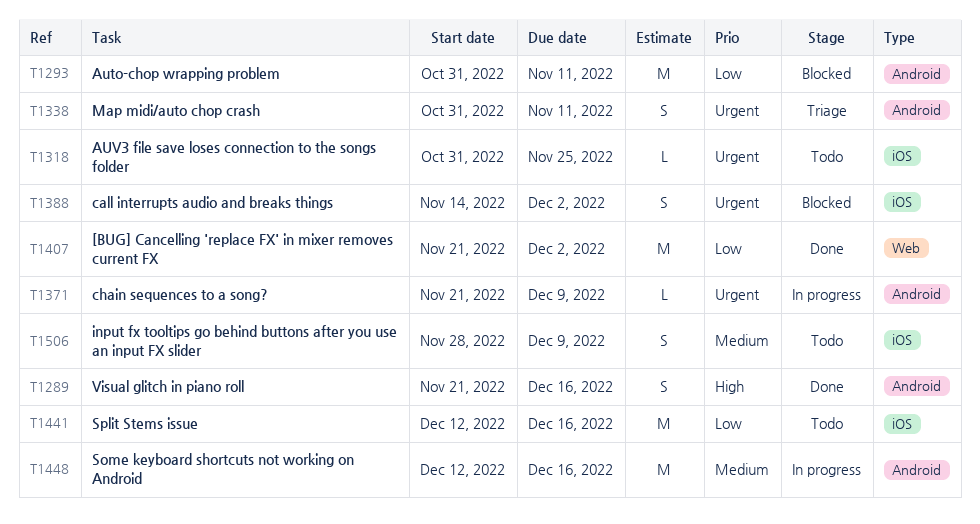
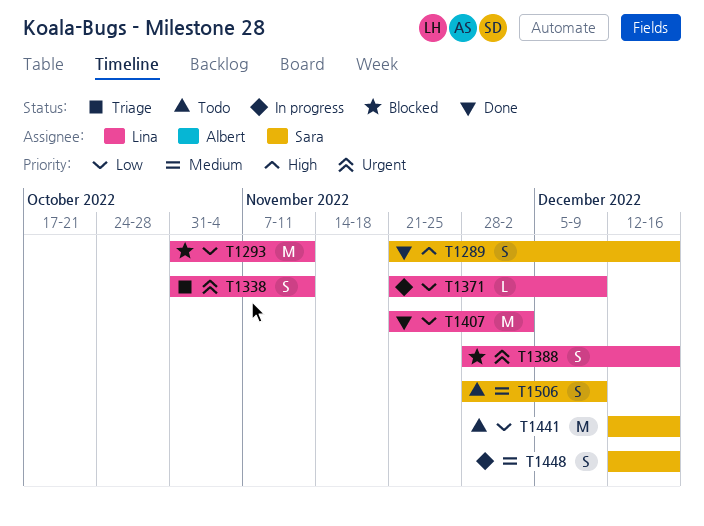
T1318: present -> none
T1371, priority: Urgent -> Low
T1388, start: Nov 14 -> Nov 28
T1388, due: Dec 2 -> Dec 16
T1448, estimate: M -> S

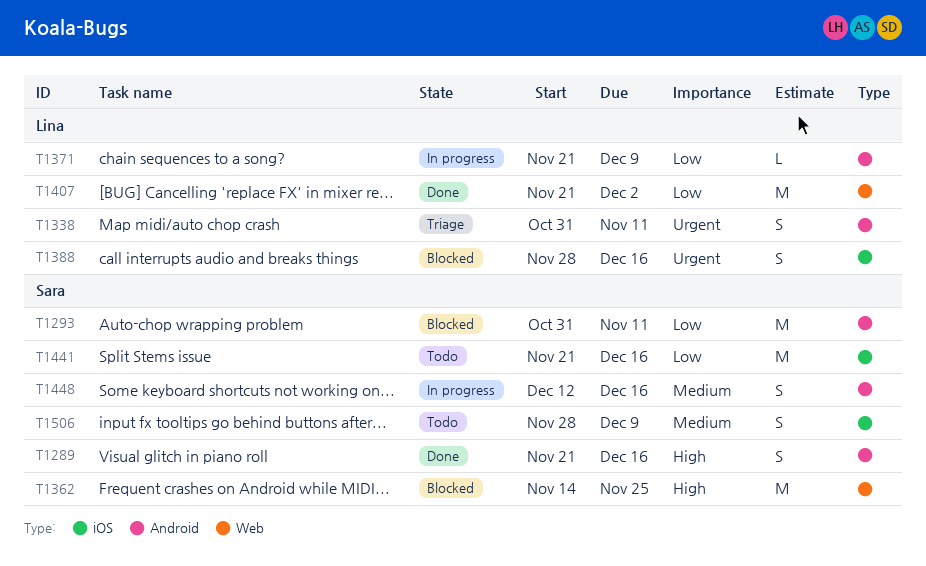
T1293, owner: Lina -> Sara
T1362: none -> present
T1441, start: Dec 12 -> Nov 21

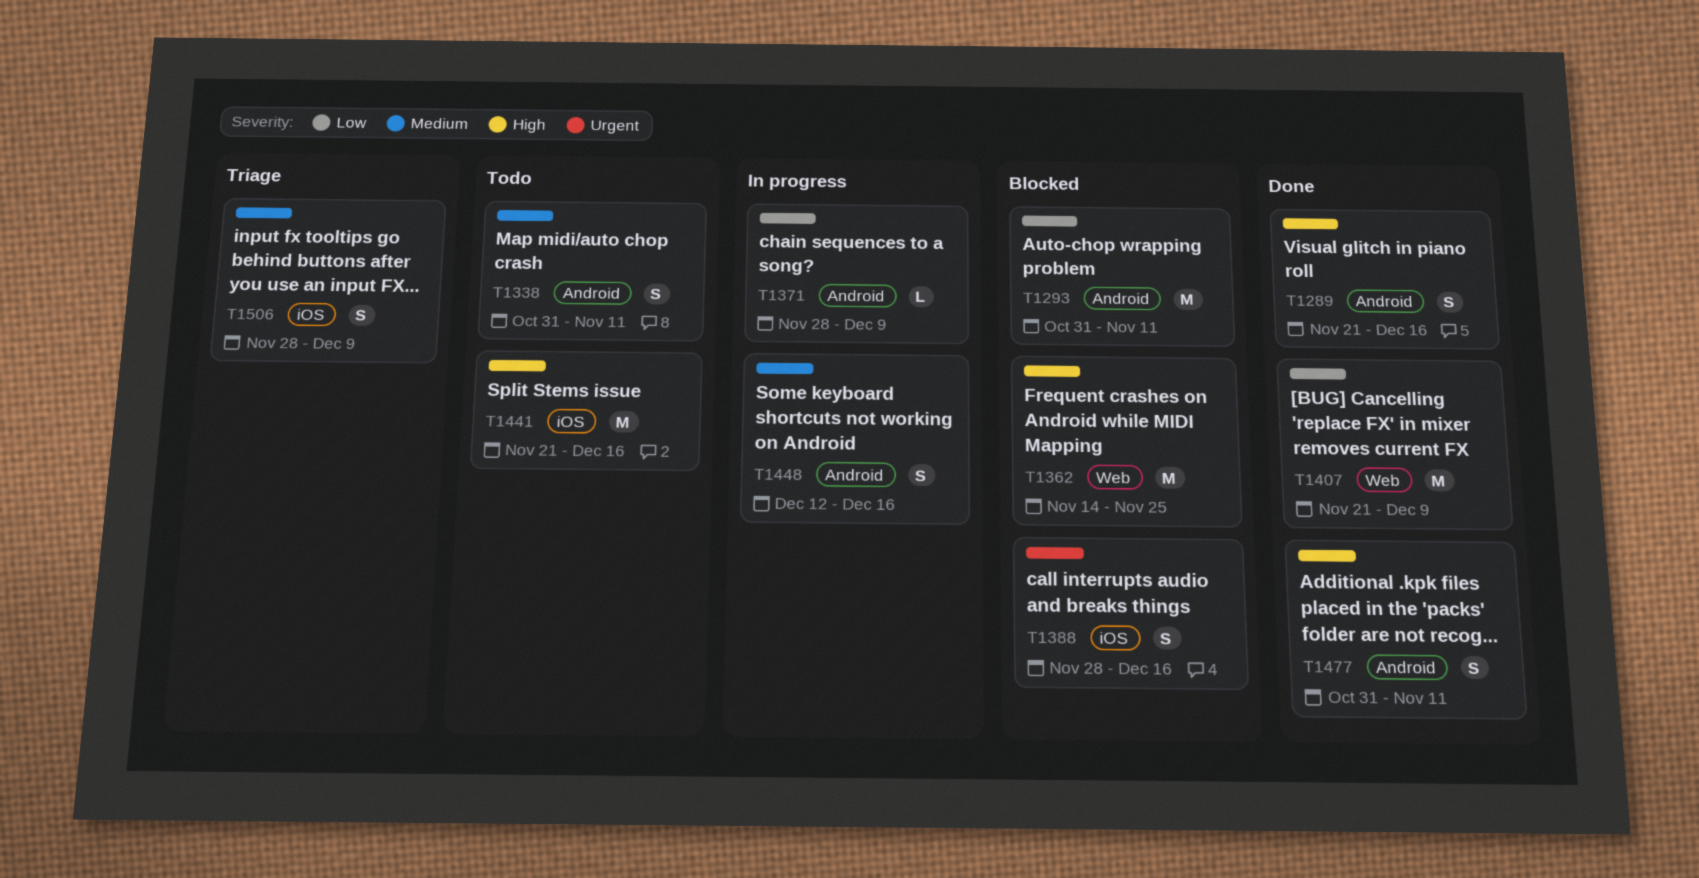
T1338, status: Triage -> Todo
T1338, priority: Urgent -> Medium
T1371, start: Nov 21 -> Nov 28
T1407, due: Dec 2 -> Dec 9
T1441, priority: Low -> High
T1477: none -> present
T1506, status: Todo -> Triage

